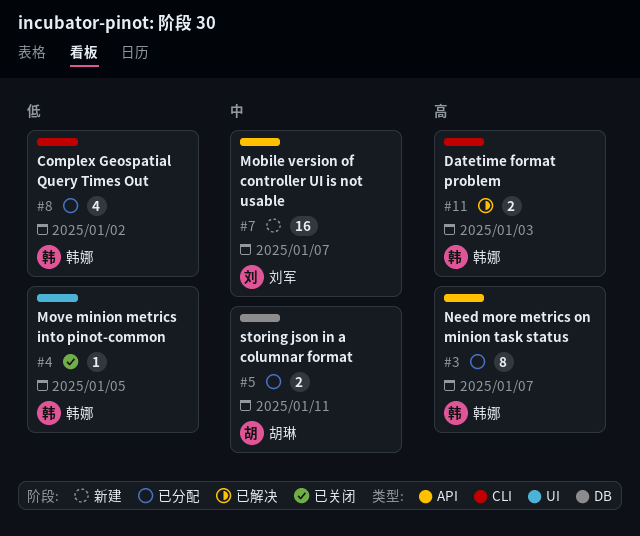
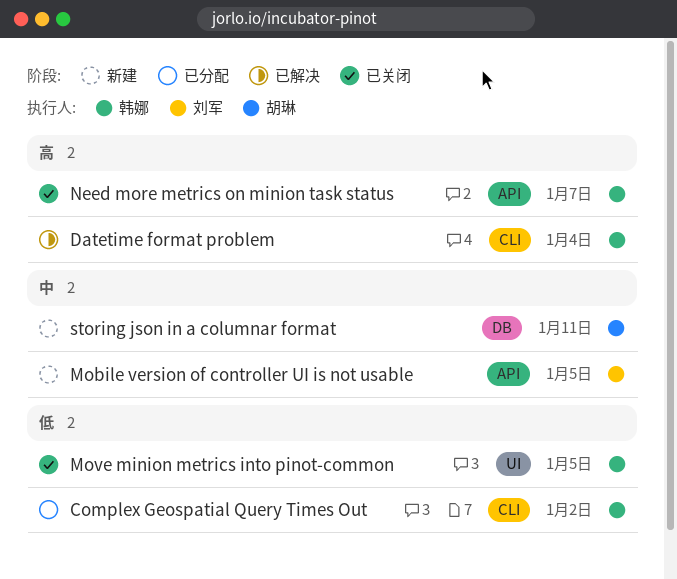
Datetime format problem, due: Jan 3 -> Jan 4
Mobile version of controller UI is not usable, due: Jan 7 -> Jan 5
Need more metrics on minion task status, status: 已分配 -> 已关闭
storing json in a columnar format, status: 已分配 -> 新建

